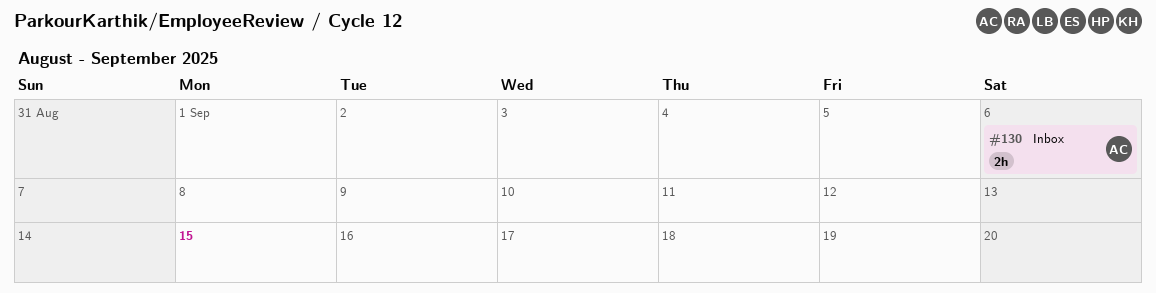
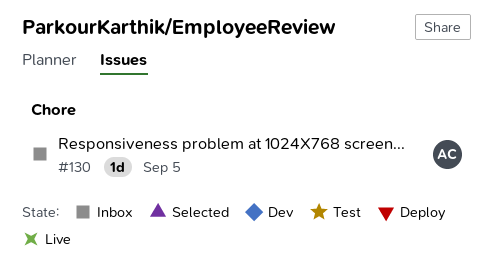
#130, estimate: 2h -> 1d
#130, due: Sep 6 -> Sep 5

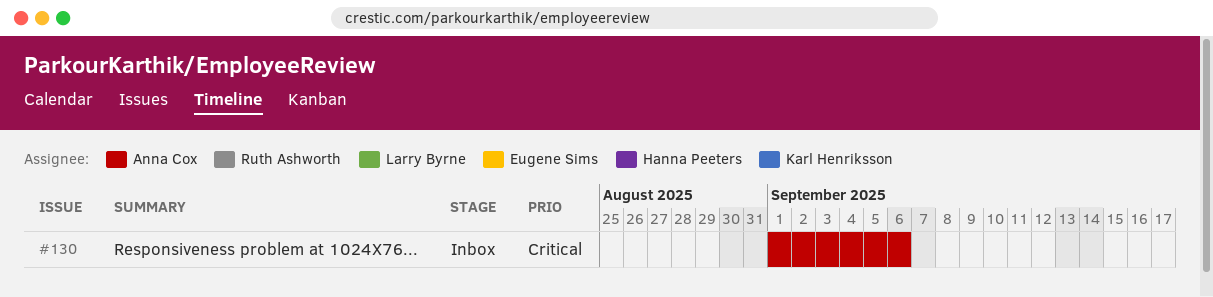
#130, due: Sep 5 -> Sep 6

